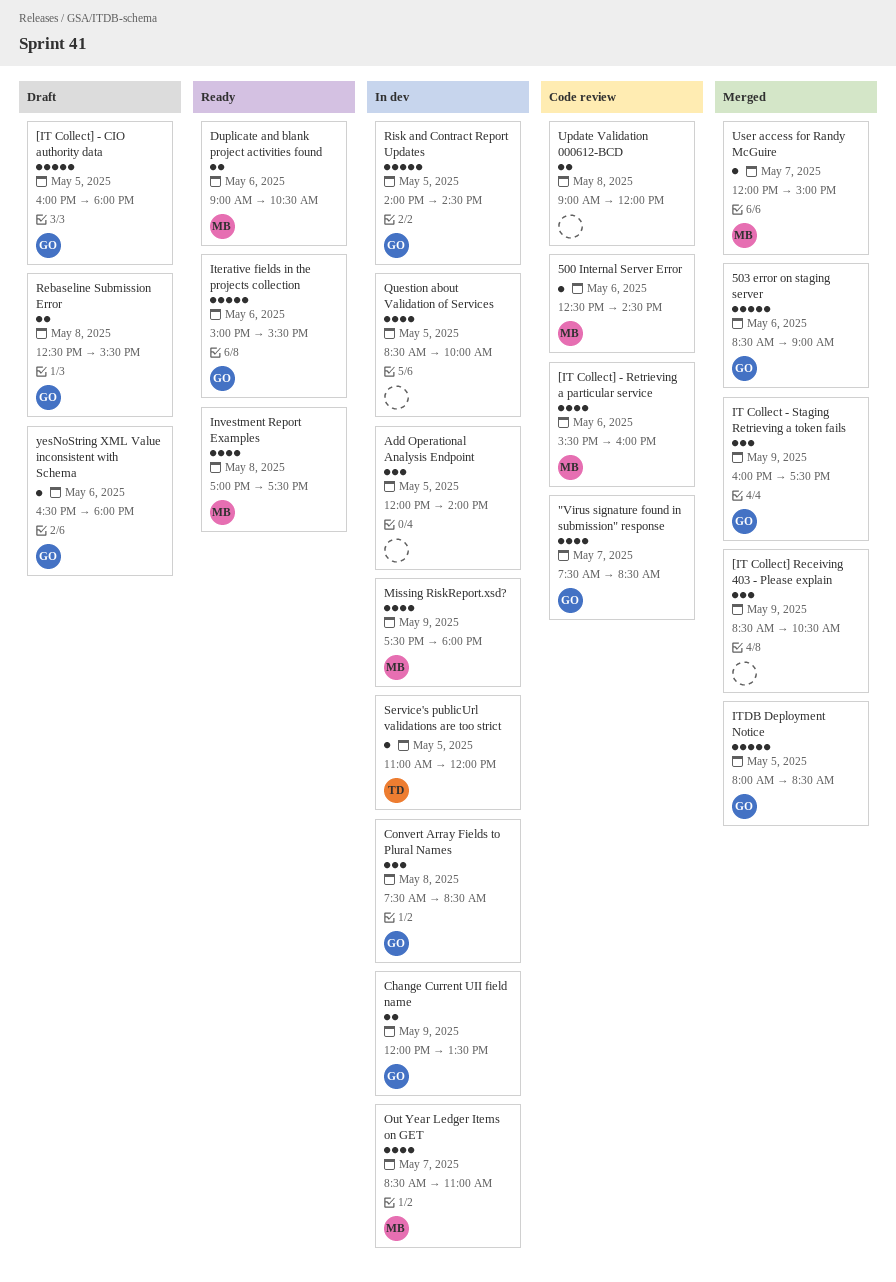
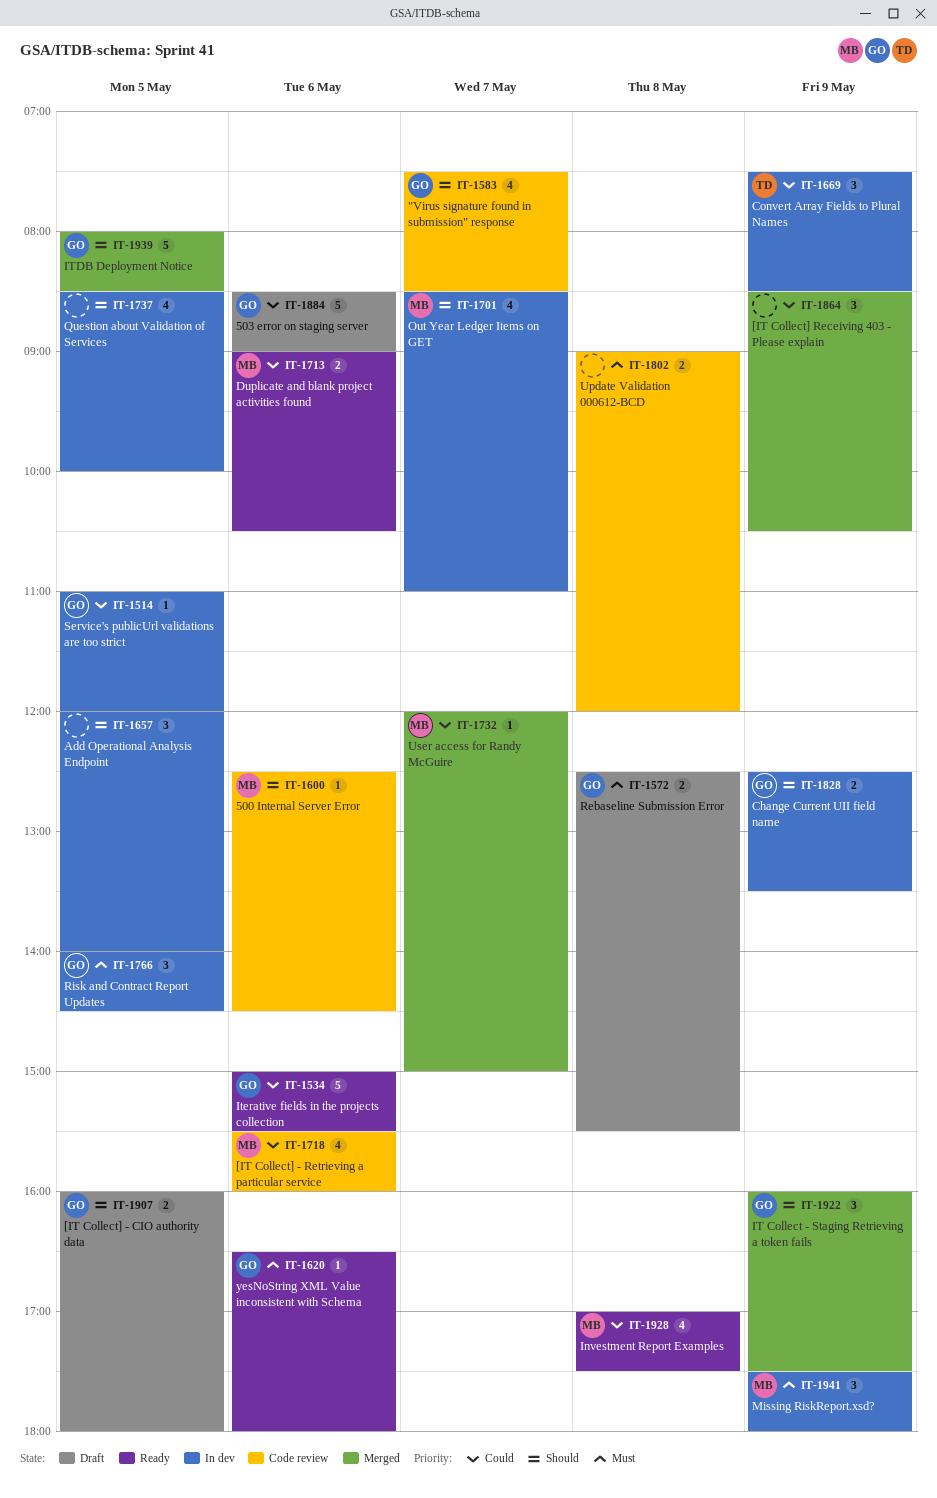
503 error on staging server, status: Merged -> Draft
[IT Collect] - CIO authority data, estimate: 5 -> 2
Change Current UII field name, begins: 12:00 -> 12:30
Convert Array Fields to Plural Names, owner: GO -> TD
Convert Array Fields to Plural Names, day: May 8 -> May 9
Missing RiskReport.xsd?, estimate: 4 -> 3
Risk and Contract Report Updates, estimate: 5 -> 3
Service's publicUrl validations are too strict, owner: TD -> GO
yesNoString XML Value inconsistent with Schema, status: Draft -> Ready

